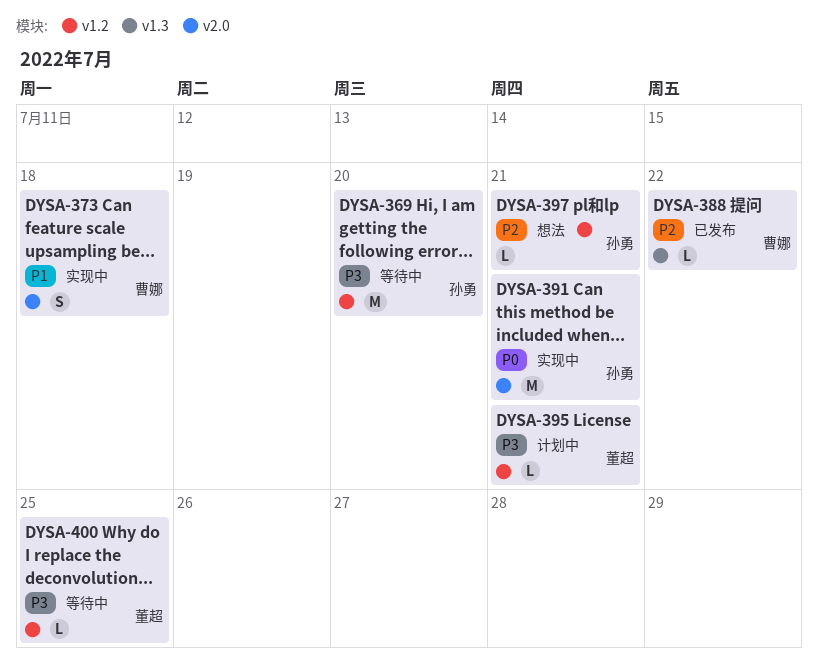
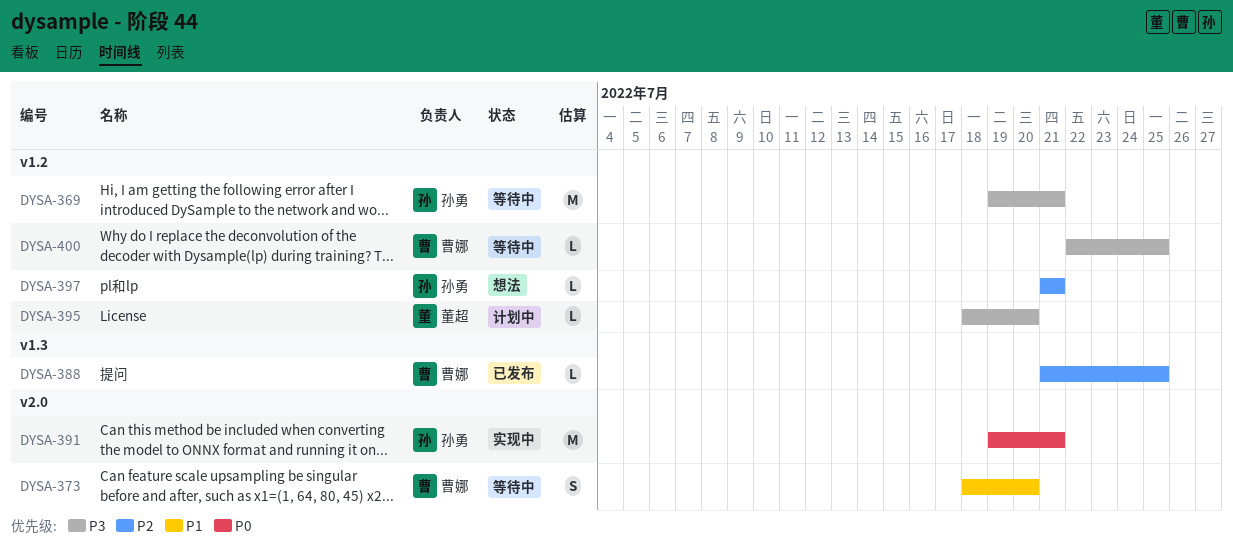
DYSA-369, due: Jul 20 -> Jul 21
DYSA-373, status: 实现中 -> 等待中
DYSA-373, due: Jul 18 -> Jul 20
DYSA-388, due: Jul 22 -> Jul 25
DYSA-395, due: Jul 21 -> Jul 20
DYSA-400, owner: 董超 -> 曹娜

